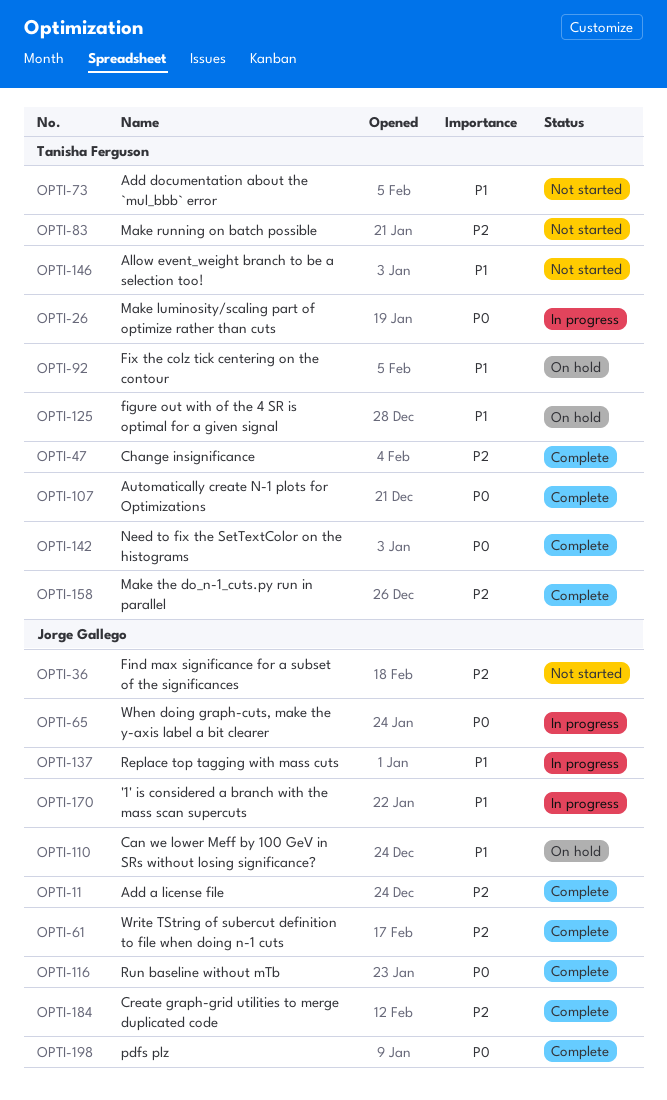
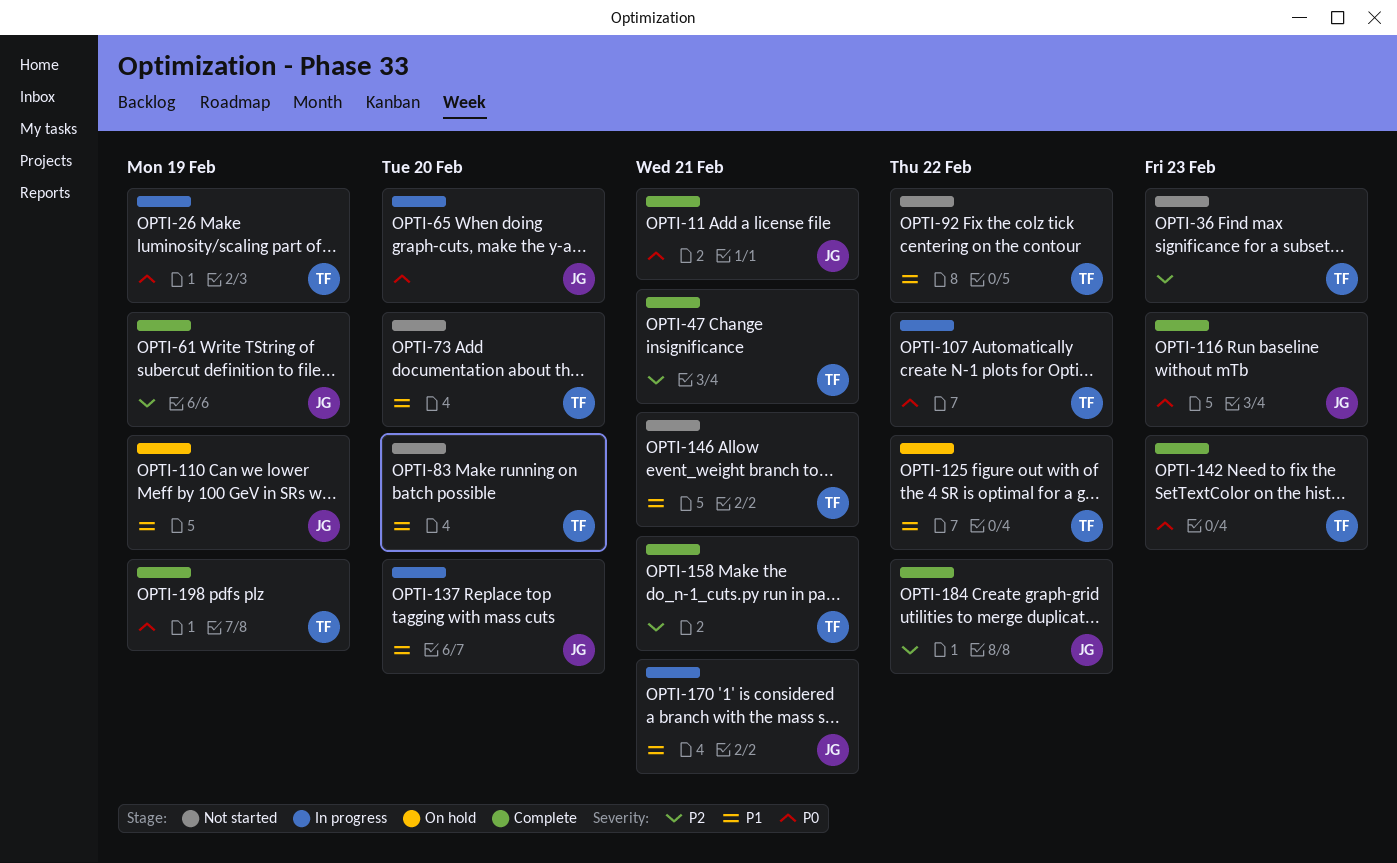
OPTI-11, priority: P2 -> P0
OPTI-36, owner: Jorge Gallego -> Tanisha Ferguson
OPTI-83, priority: P2 -> P1
OPTI-92, status: On hold -> Not started
OPTI-107, status: Complete -> In progress
OPTI-198, owner: Jorge Gallego -> Tanisha Ferguson

